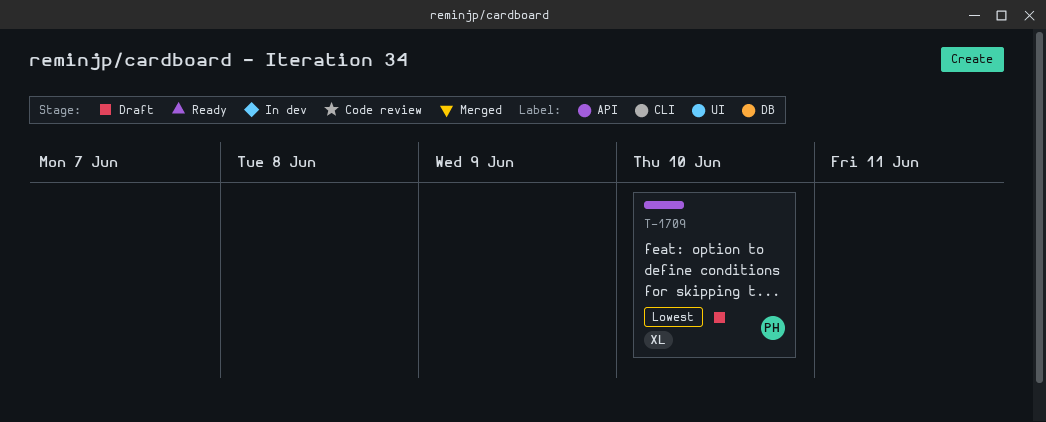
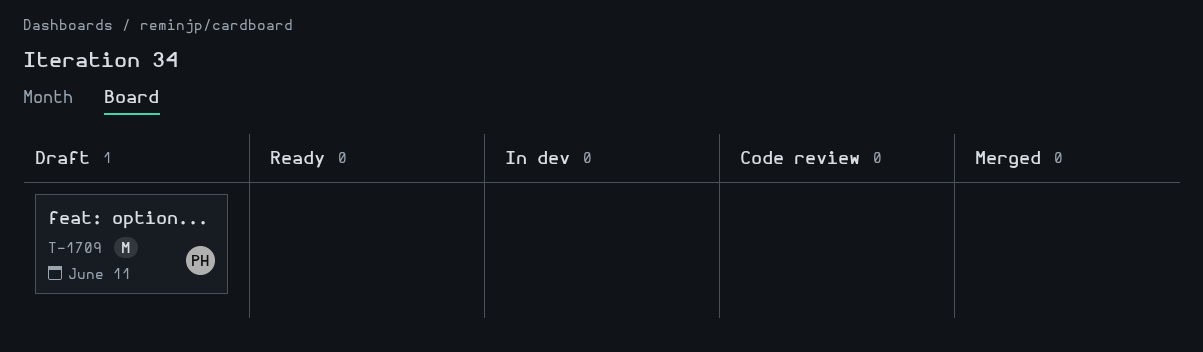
T-1709, estimate: XL -> M
T-1709, due: Jun 10 -> Jun 11

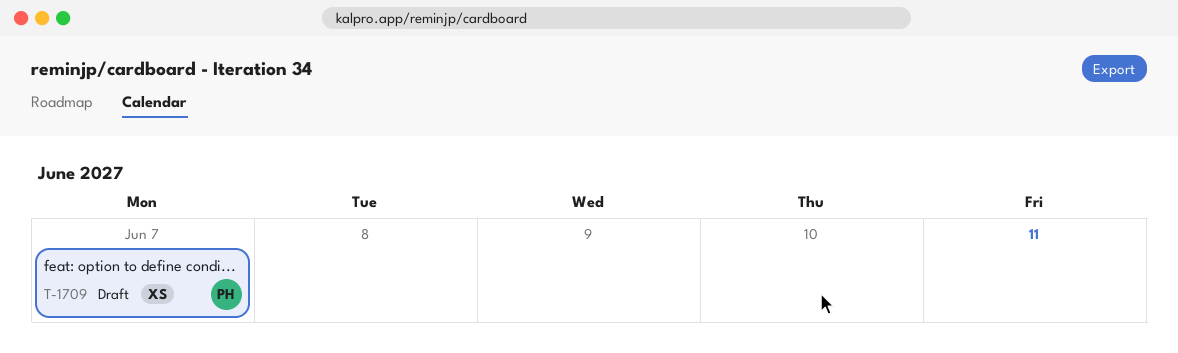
T-1709, estimate: M -> XS
T-1709, due: Jun 11 -> Jun 7

